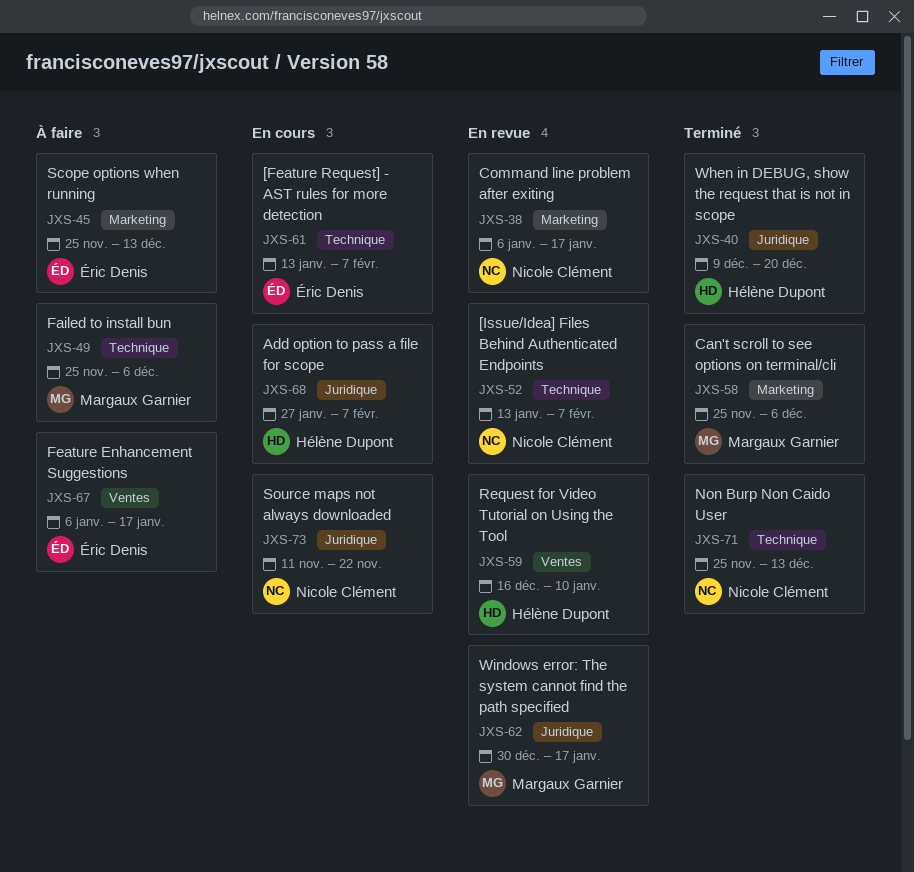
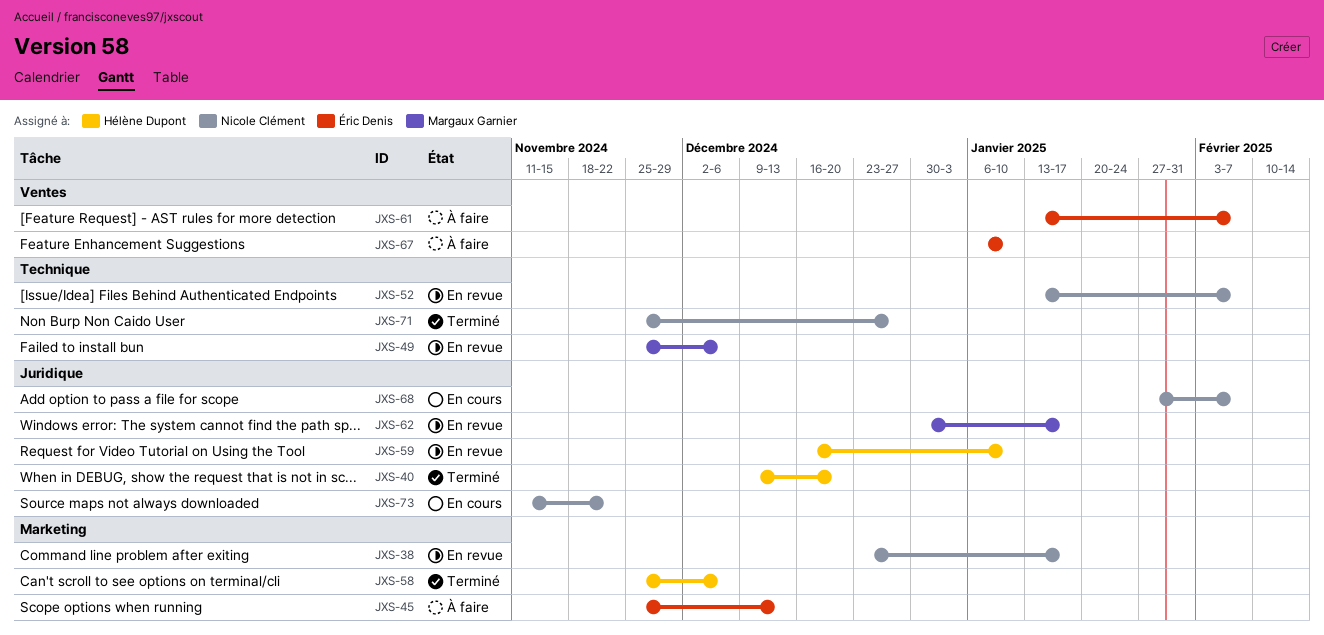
JXS-38, start: Jan 6 -> Dec 23
JXS-49, status: À faire -> En revue
JXS-58, owner: Margaux Garnier -> Hélène Dupont
JXS-59, label: Ventes -> Juridique
JXS-61, status: En cours -> À faire
JXS-61, label: Technique -> Ventes
JXS-67, due: Jan 17 -> Jan 10
JXS-68, owner: Hélène Dupont -> Nicole Clément
JXS-71, due: Dec 13 -> Dec 27

